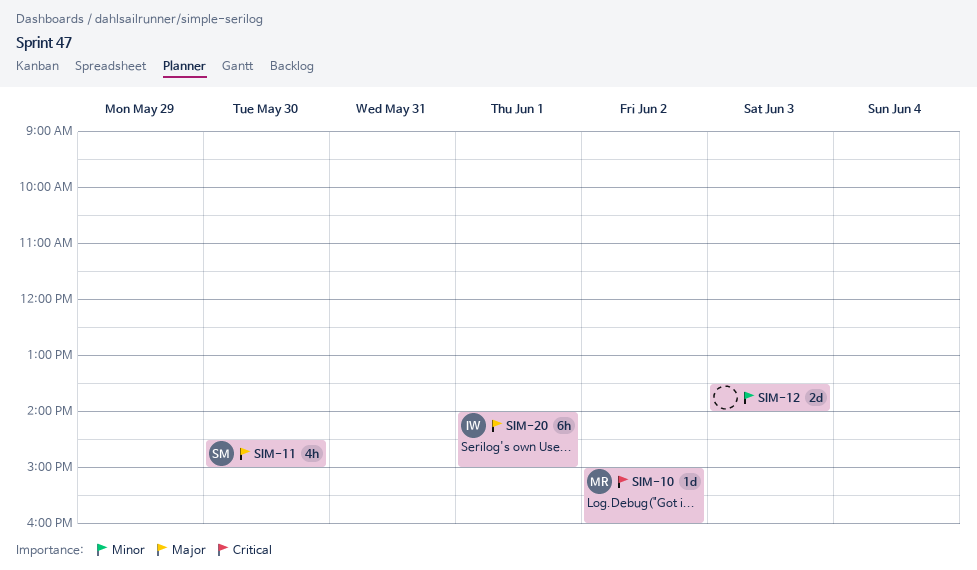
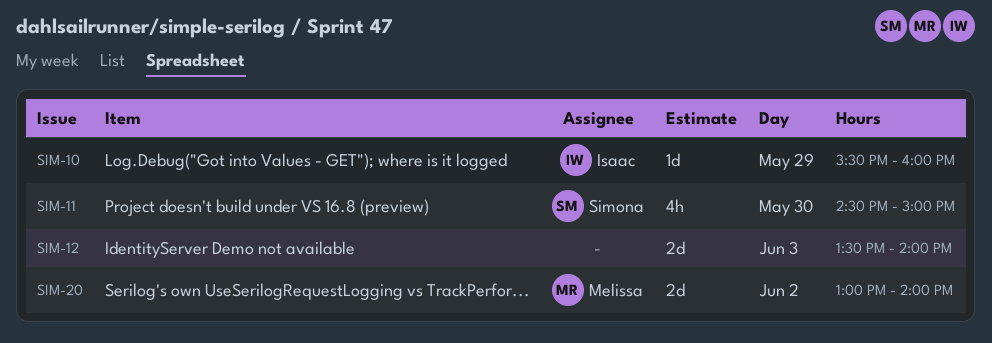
SIM-10, owner: Melissa -> Isaac
SIM-10, day: Jun 2 -> May 29
SIM-10, begins: 15:00 -> 15:30
SIM-20, owner: Isaac -> Melissa
SIM-20, estimate: 6h -> 2d
SIM-20, day: Jun 1 -> Jun 2
SIM-20, begins: 14:00 -> 13:00
SIM-20, ends: 15:00 -> 14:00

